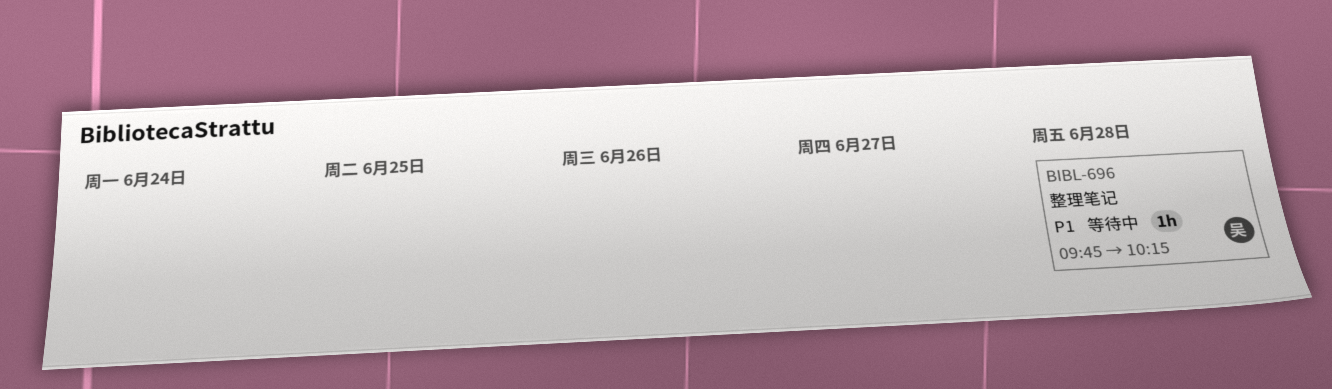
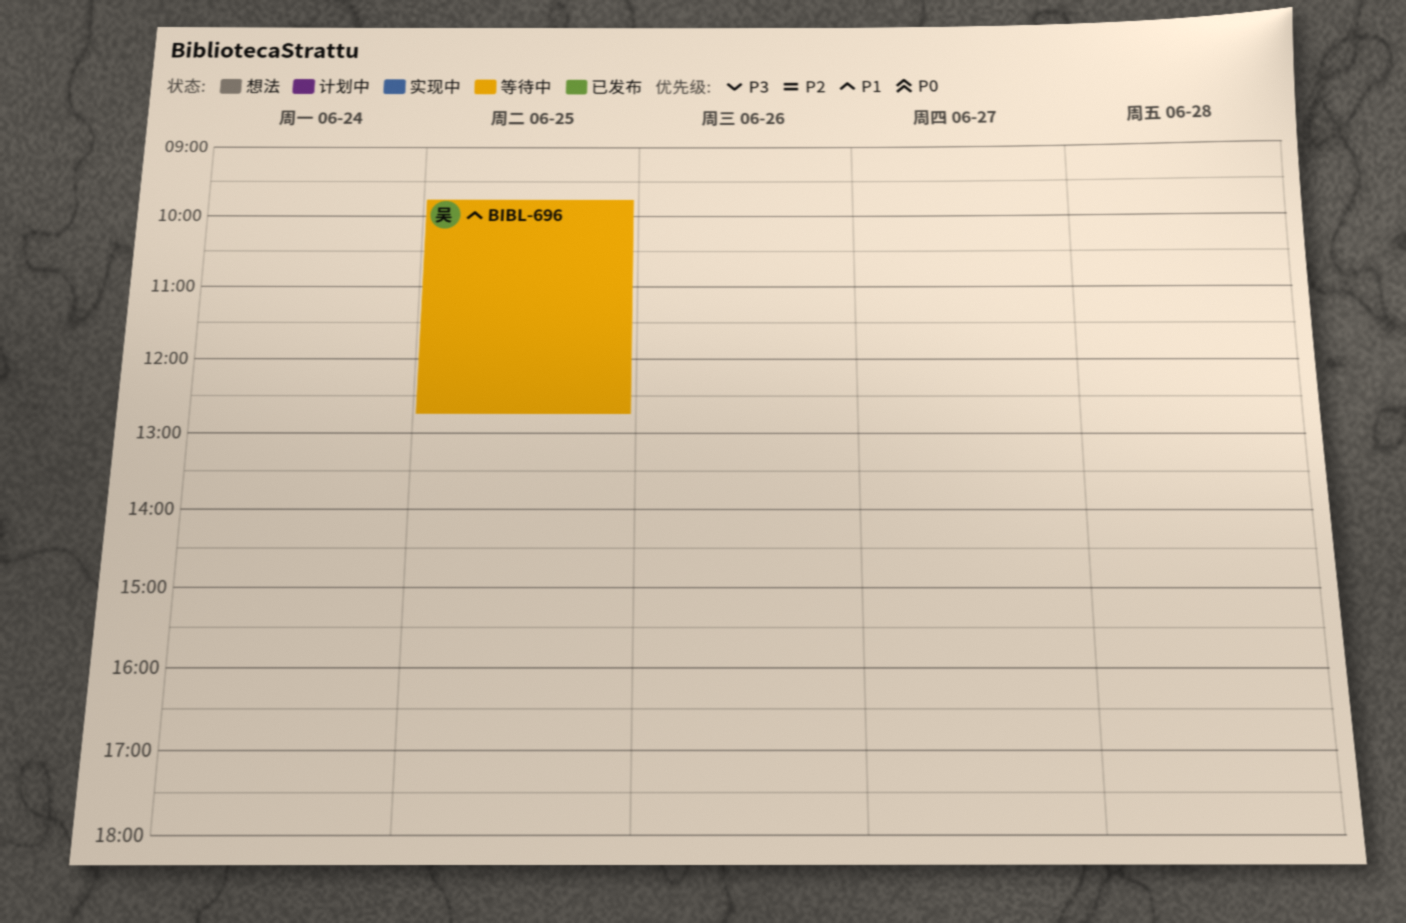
BIBL-696, day: Jun 28 -> Jun 25
BIBL-696, ends: 10:15 -> 12:45

